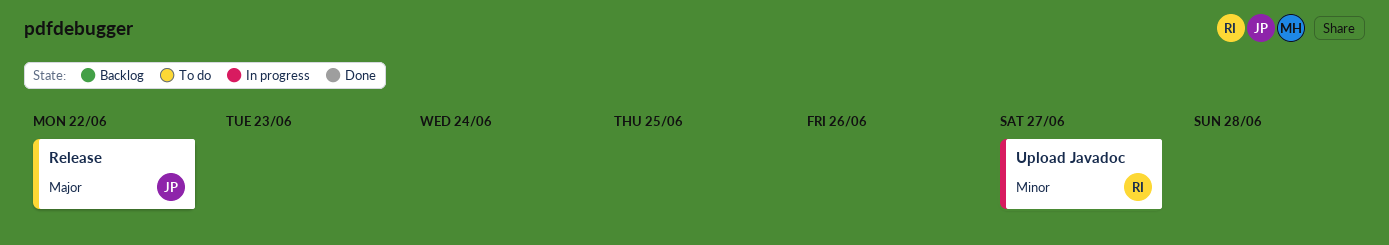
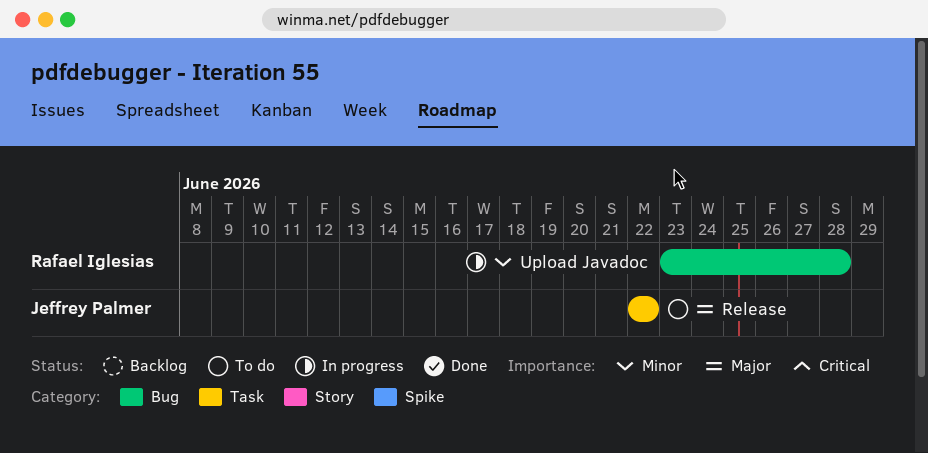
Upload Javadoc, due: Jun 27 -> Jun 28

